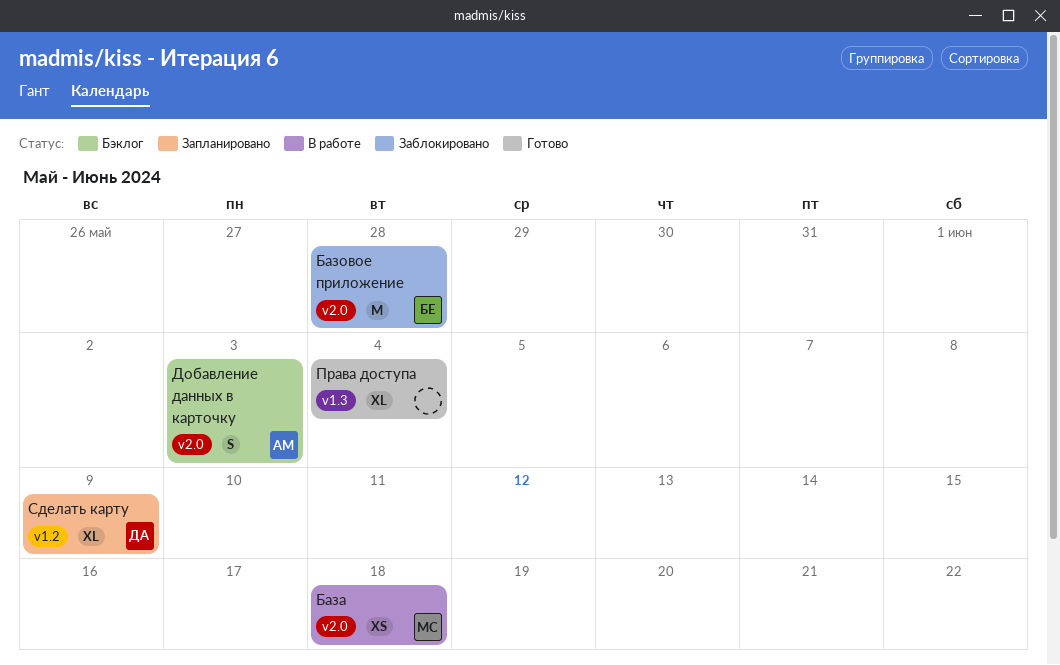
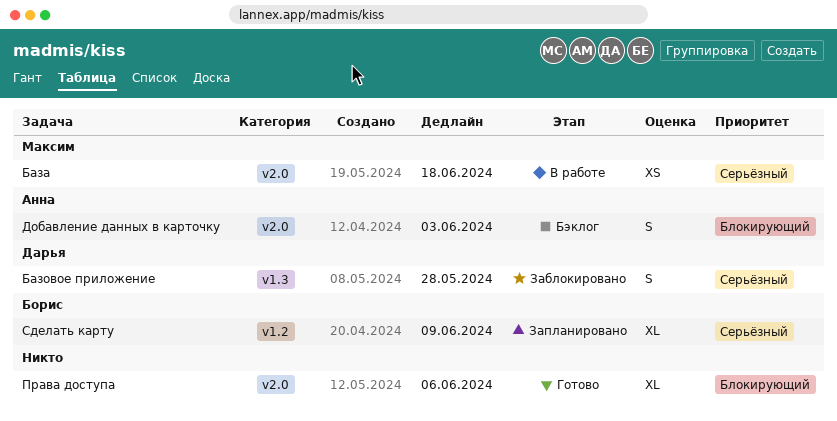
Базовое приложение, owner: Борис -> Дарья
Базовое приложение, label: v2.0 -> v1.3
Базовое приложение, estimate: M -> S
Права доступа, label: v1.3 -> v2.0
Права доступа, due: Jun 4 -> Jun 6
Сделать карту, owner: Дарья -> Борис

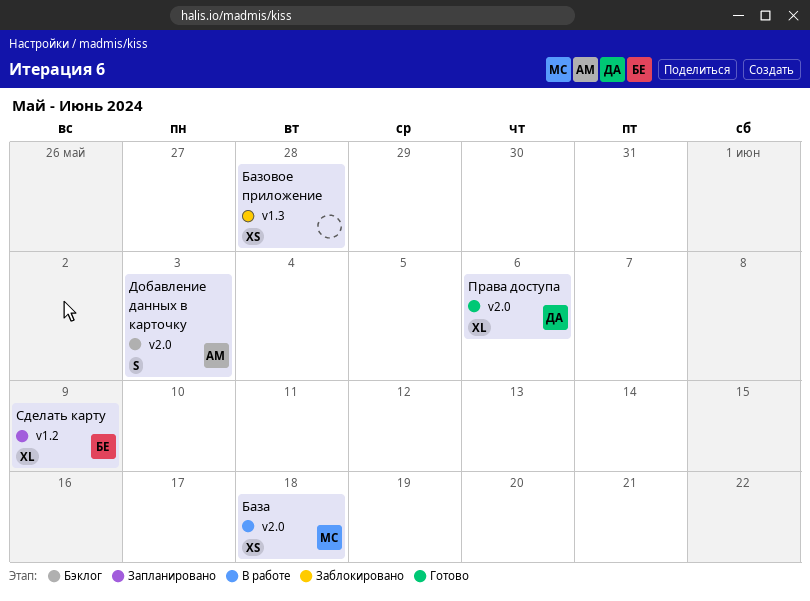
Базовое приложение, owner: Дарья -> none
Базовое приложение, estimate: S -> XS
Права доступа, owner: none -> Дарья

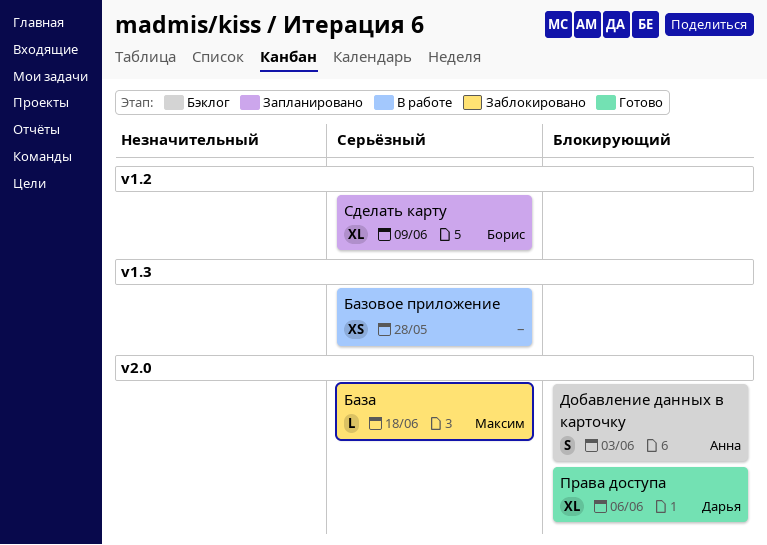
База, status: В работе -> Заблокировано
База, estimate: XS -> L
Базовое приложение, status: Заблокировано -> В работе

